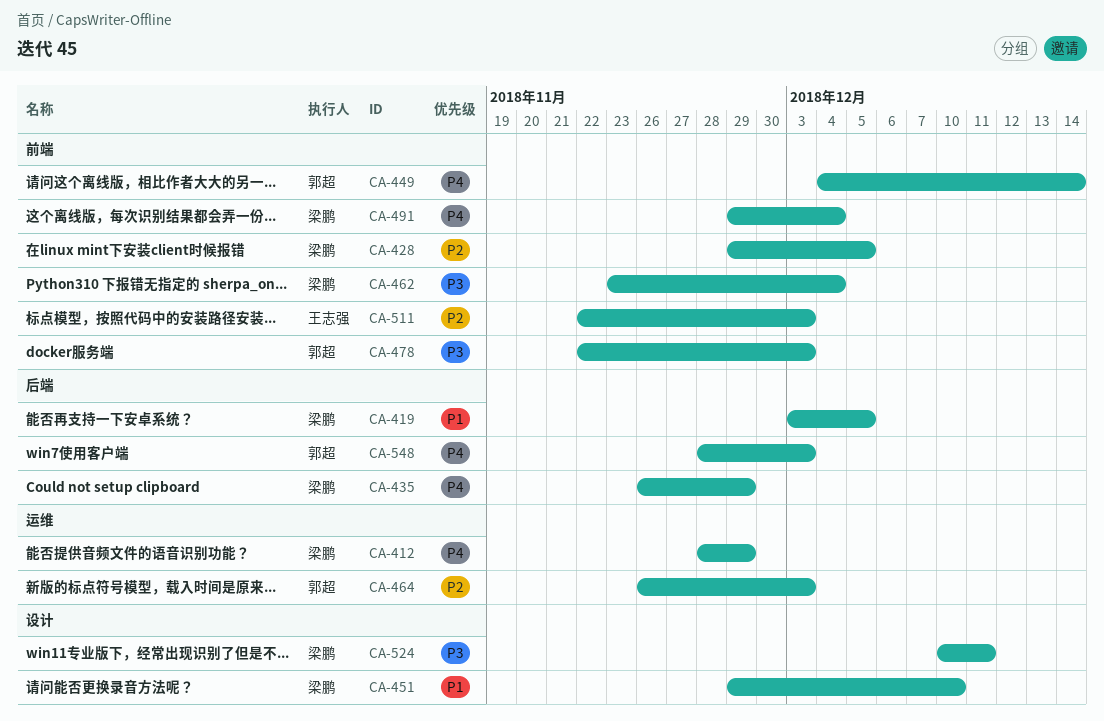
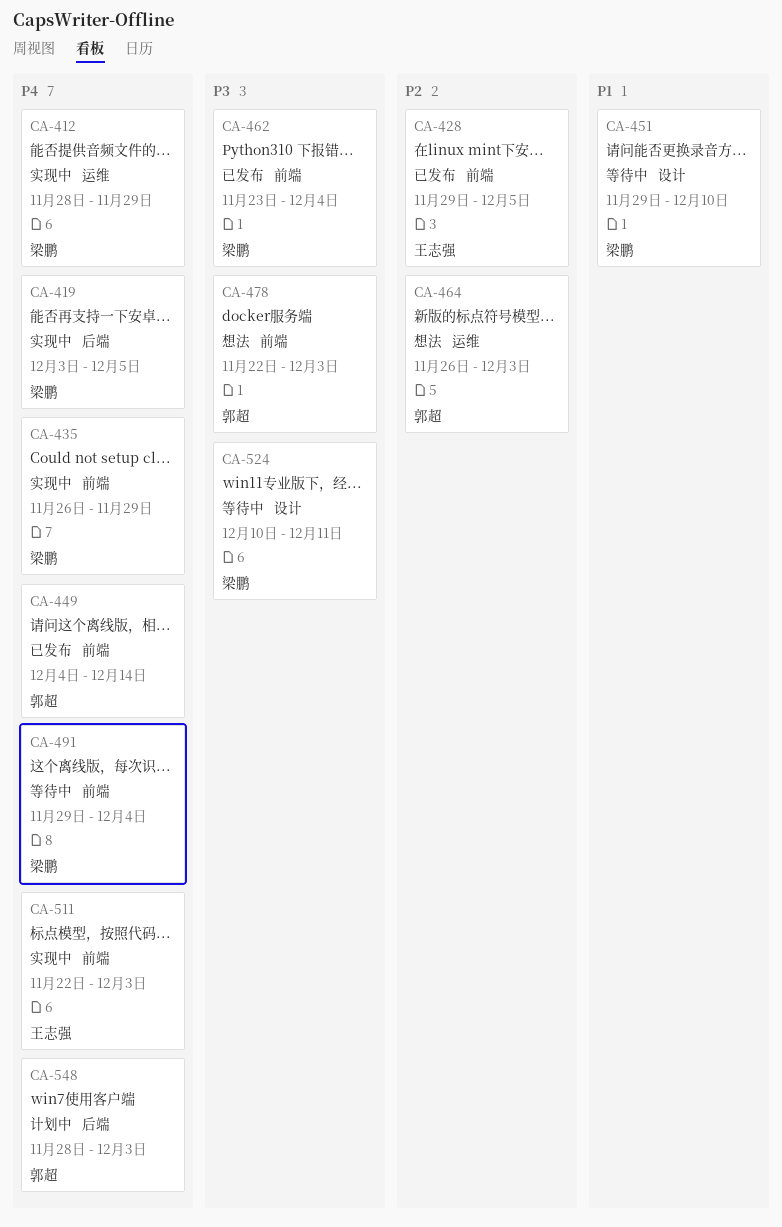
CA-419, priority: P1 -> P4
CA-428, owner: 梁鹏 -> 王志强
CA-435, label: 后端 -> 前端
CA-511, priority: P2 -> P4

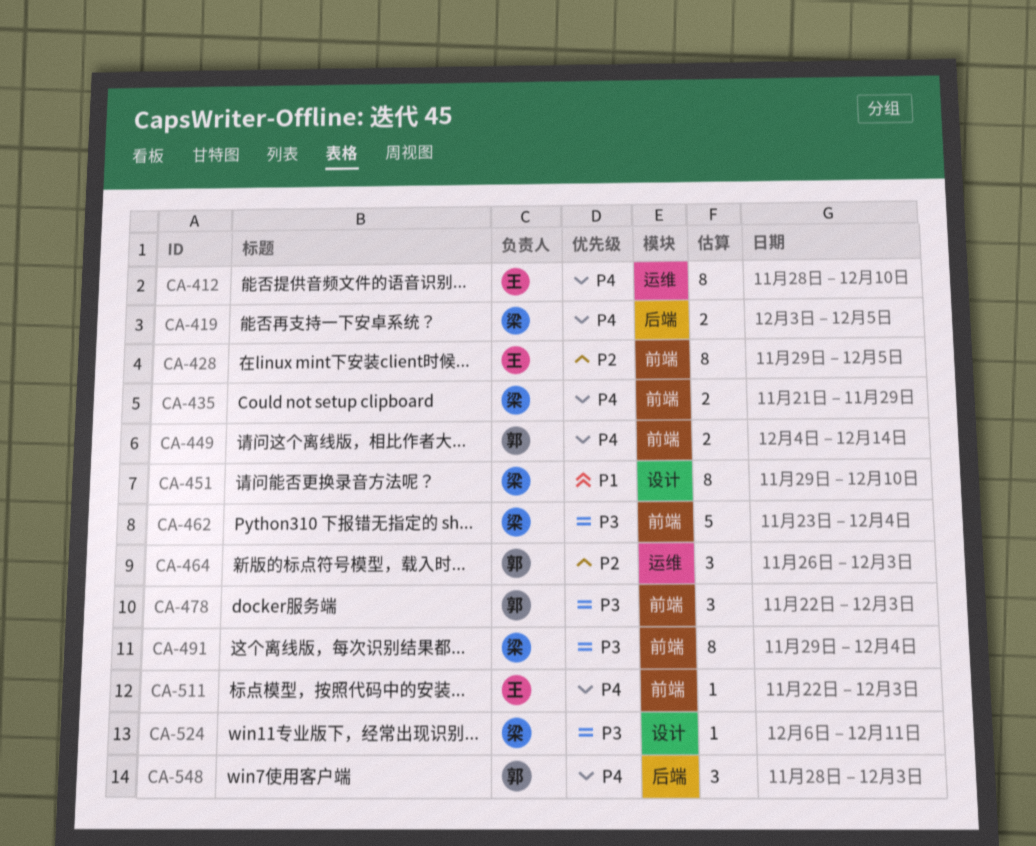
CA-412, owner: 梁鹏 -> 王志强
CA-412, due: Nov 29 -> Dec 10
CA-435, start: Nov 26 -> Nov 21
CA-491, priority: P4 -> P3
CA-524, start: Dec 10 -> Dec 6

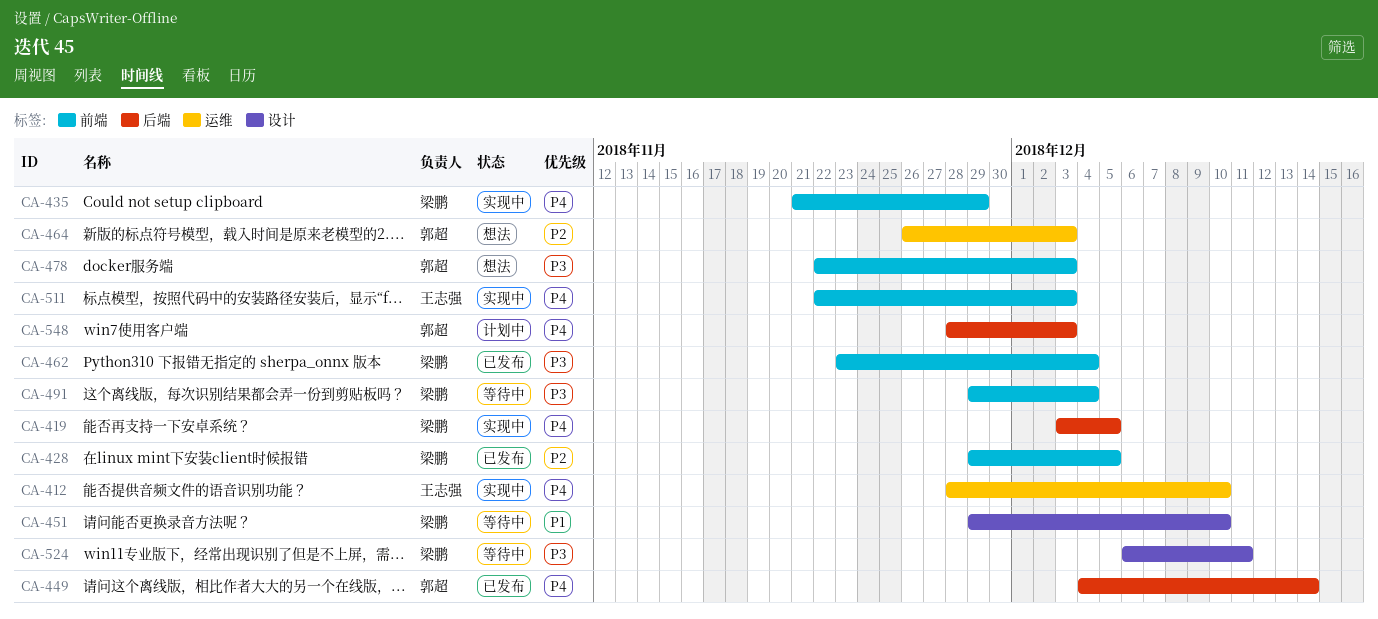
CA-428, owner: 王志强 -> 梁鹏
CA-449, label: 前端 -> 后端

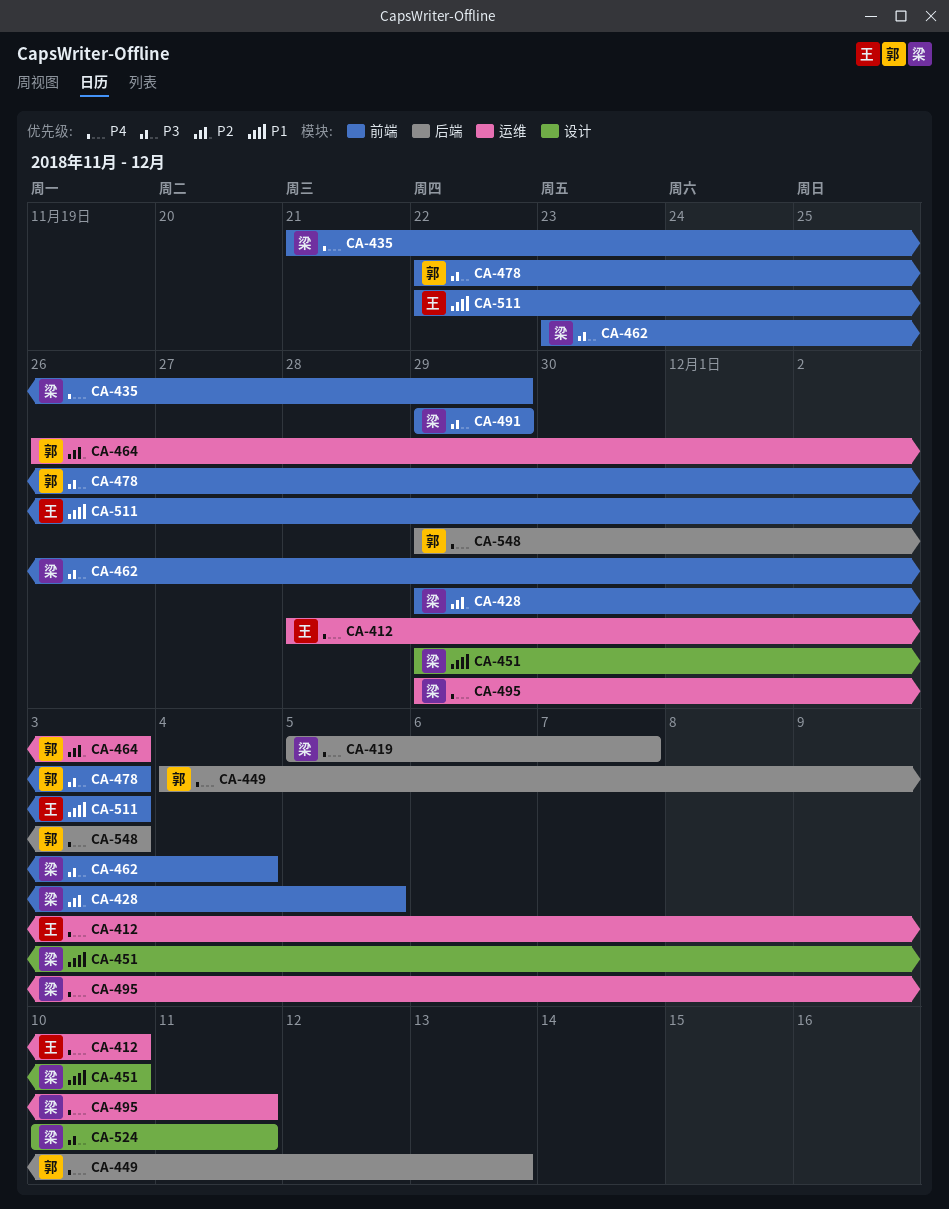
CA-419, start: Dec 3 -> Dec 5
CA-419, due: Dec 5 -> Dec 7
CA-449, due: Dec 14 -> Dec 13
CA-491, due: Dec 4 -> Nov 29
CA-495: none -> present
CA-511, priority: P4 -> P1
CA-524, start: Dec 6 -> Dec 10
CA-548, start: Nov 28 -> Nov 29

